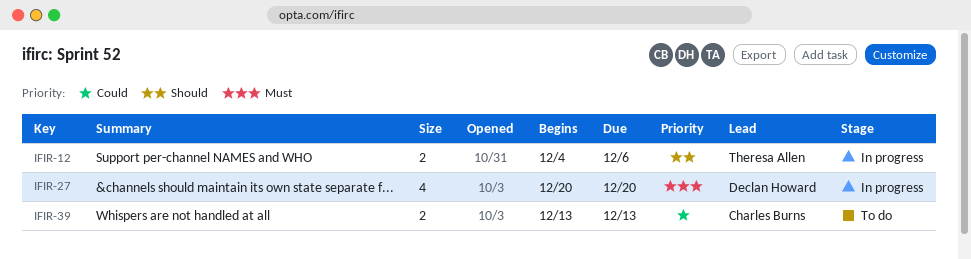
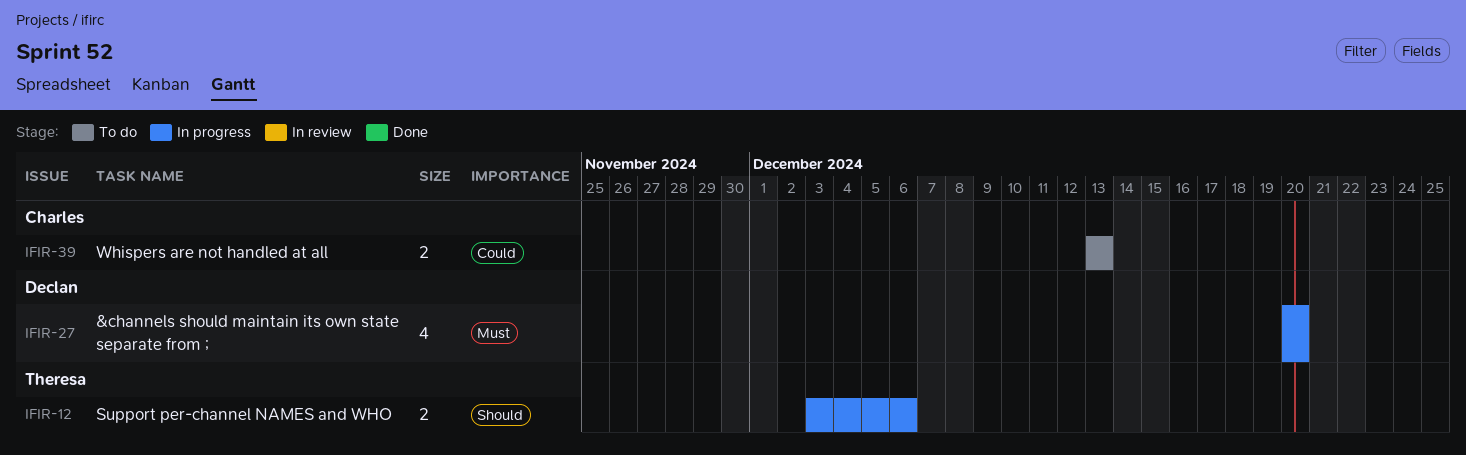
IFIR-12, start: Dec 4 -> Dec 3

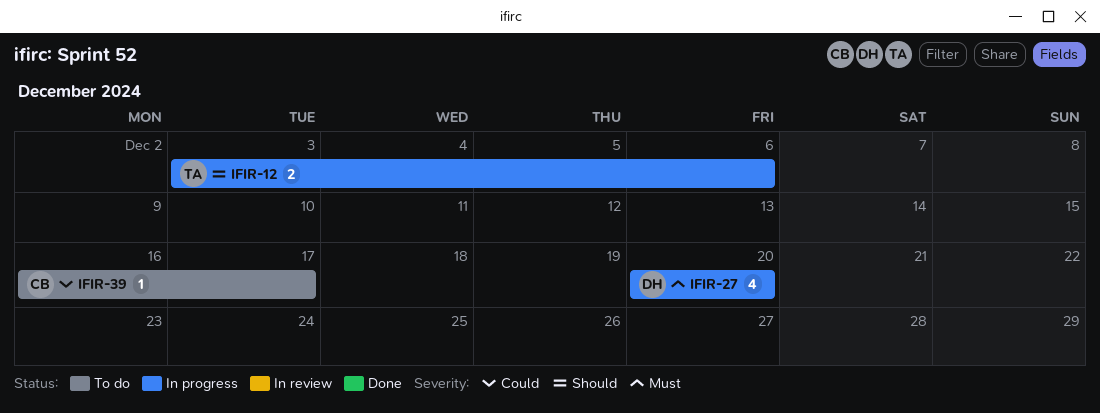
IFIR-39, estimate: 2 -> 1
IFIR-39, start: Dec 13 -> Dec 16
IFIR-39, due: Dec 13 -> Dec 17

